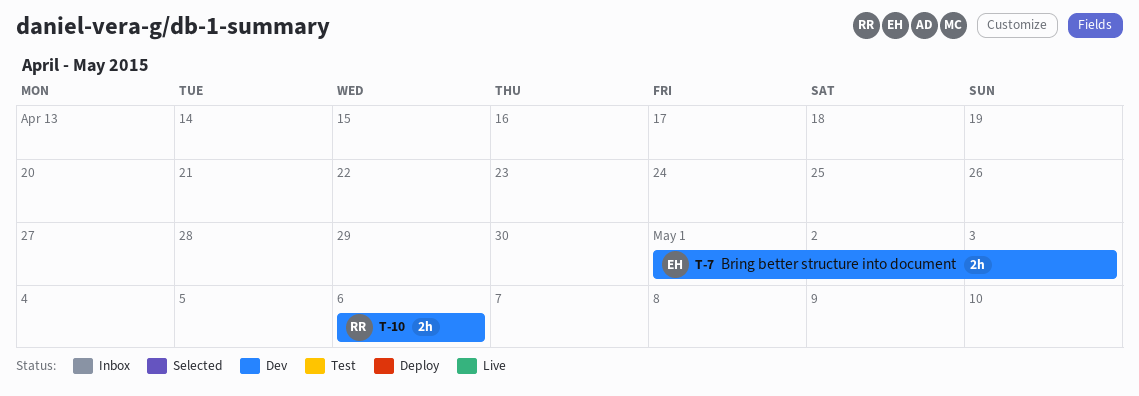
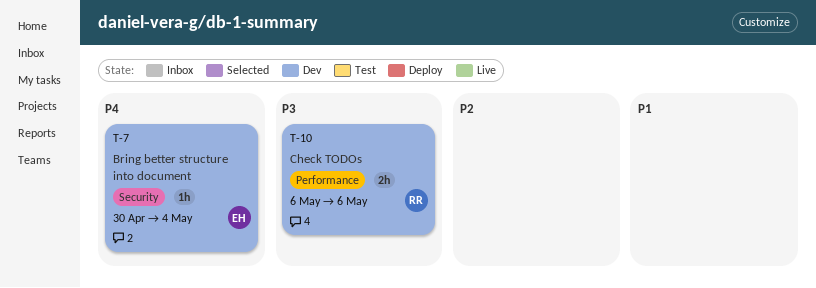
T-7, estimate: 2h -> 1h
T-7, start: May 1 -> Apr 30
T-7, due: May 3 -> May 4

